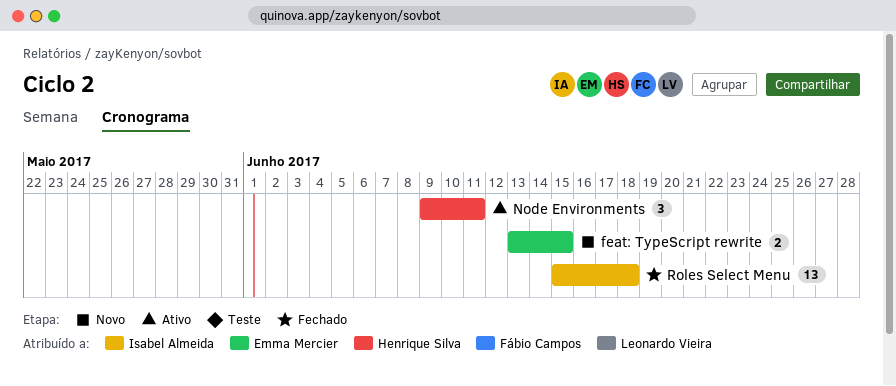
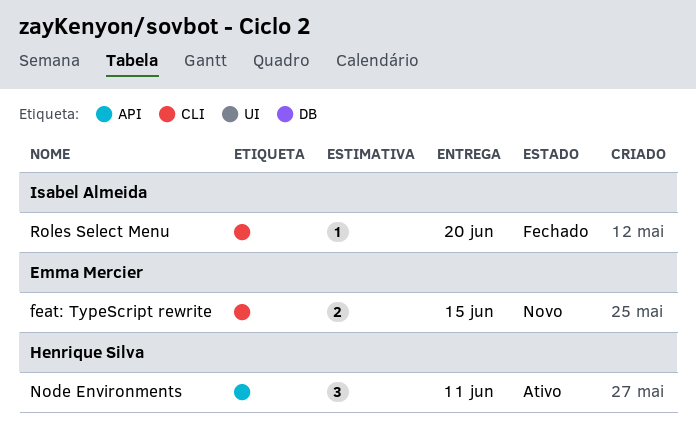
Roles Select Menu, estimate: 13 -> 1
Roles Select Menu, due: Jun 18 -> Jun 20

